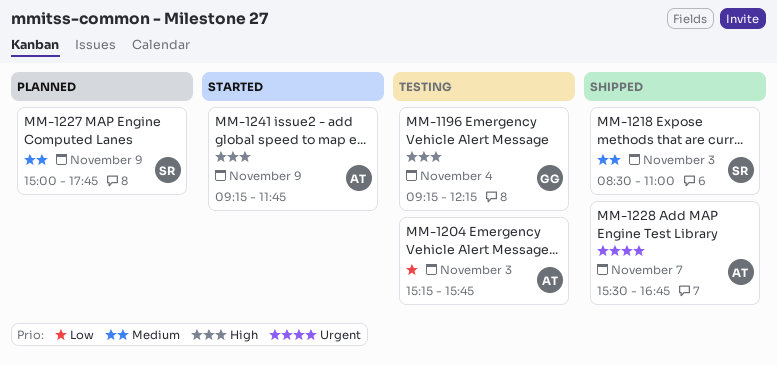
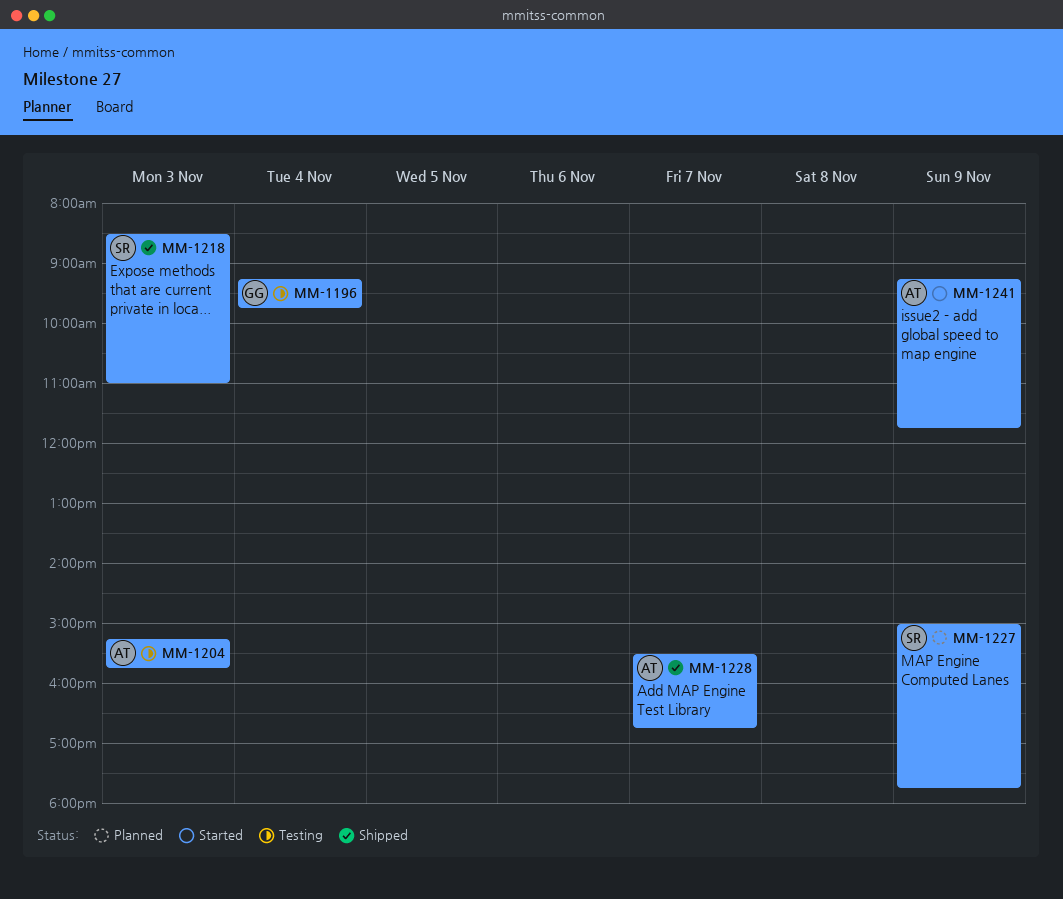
MM-1196, ends: 12:15 -> 09:45

